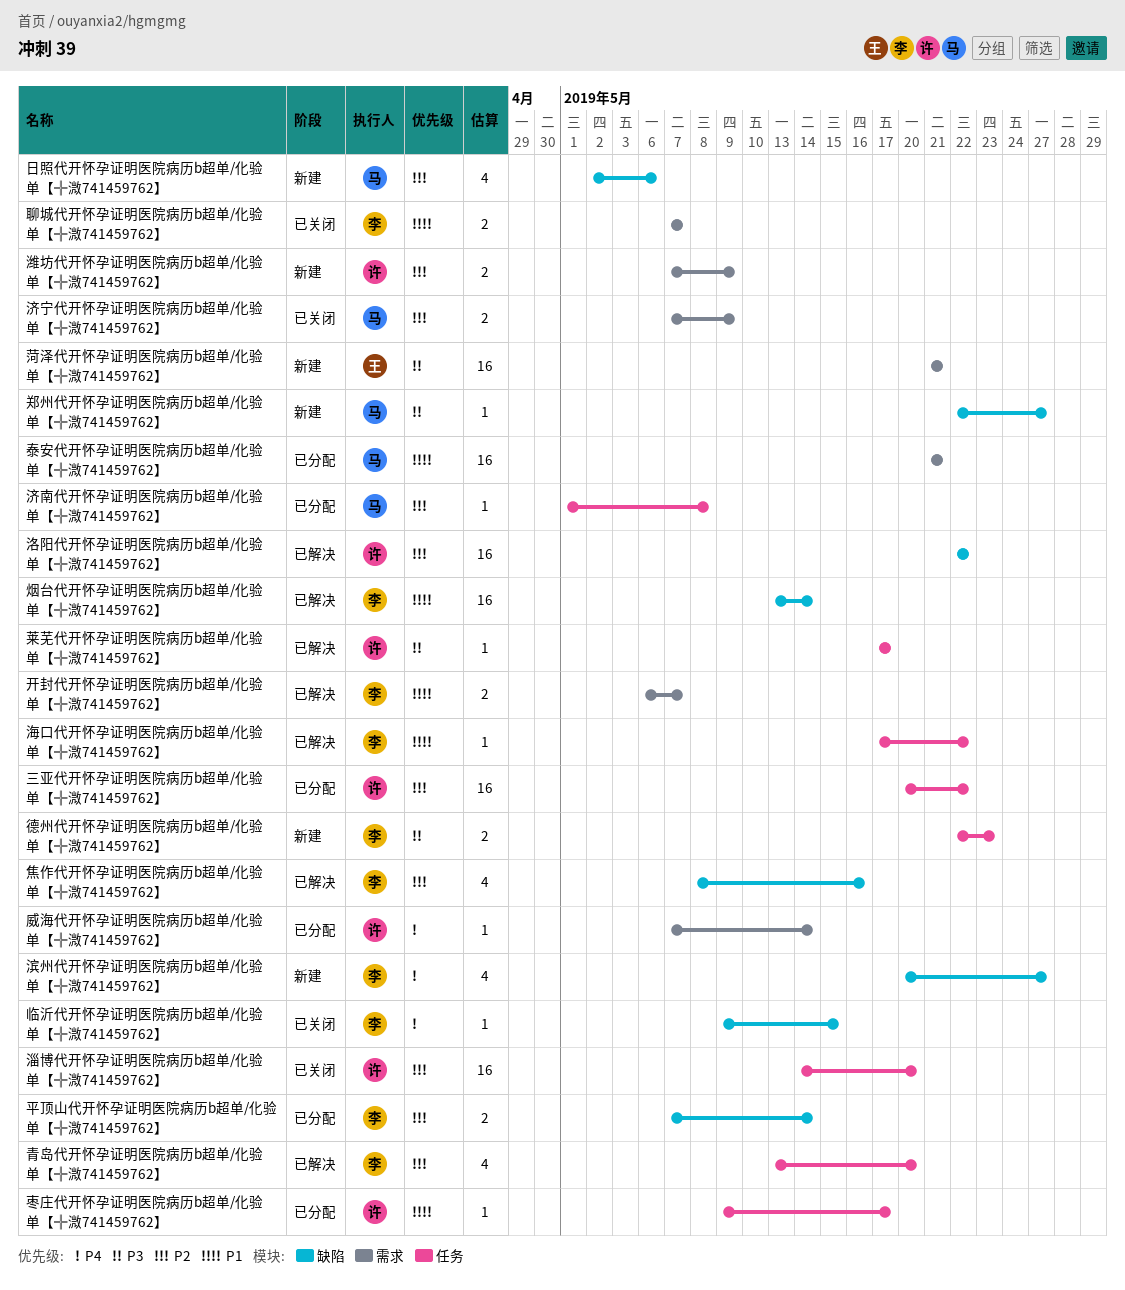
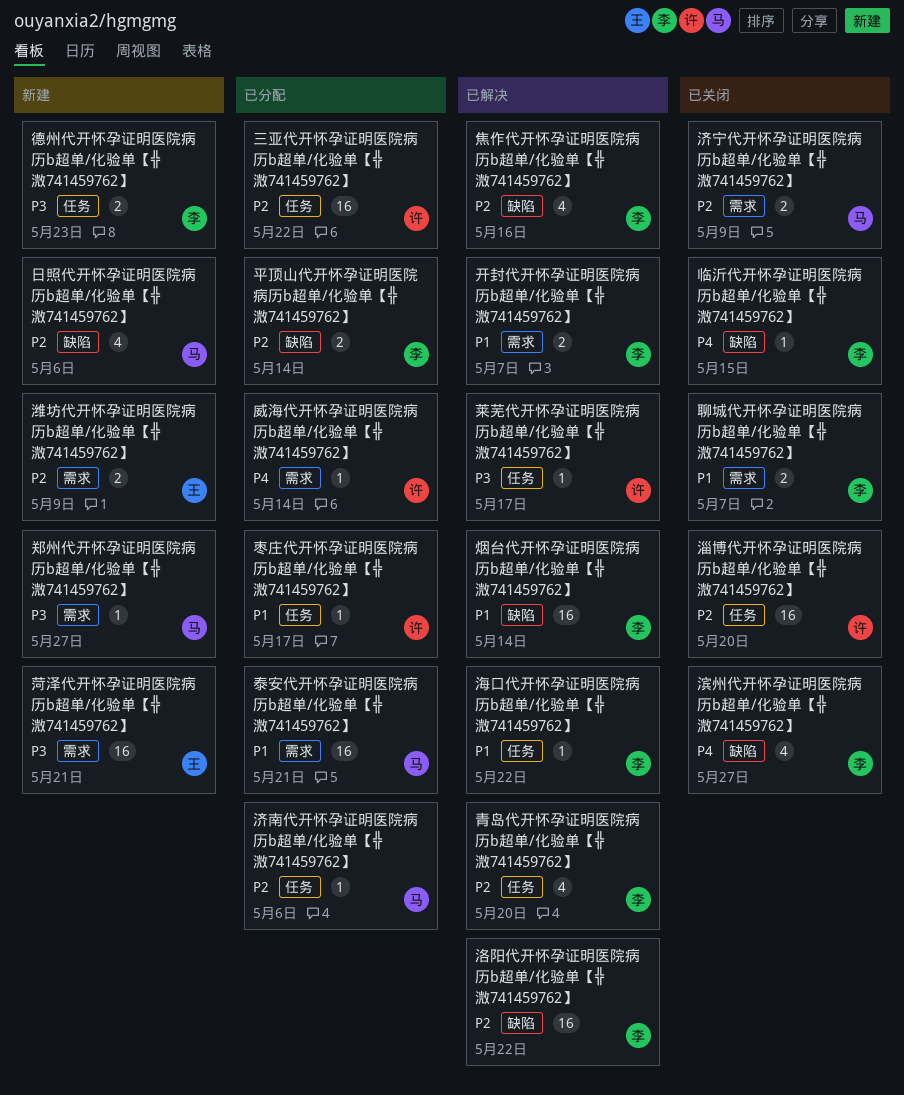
洛阳代开怀孕证明医院病历b超单/化验单【╬溦741459762】, owner: 许 -> 李
济南代开怀孕证明医院病历b超单/化验单【╬溦741459762】, due: May 8 -> May 6
滨州代开怀孕证明医院病历b超单/化验单【╬溦741459762】, status: 新建 -> 已关闭
潍坊代开怀孕证明医院病历b超单/化验单【╬溦741459762】, owner: 许 -> 王
郑州代开怀孕证明医院病历b超单/化验单【╬溦741459762】, label: 缺陷 -> 需求

